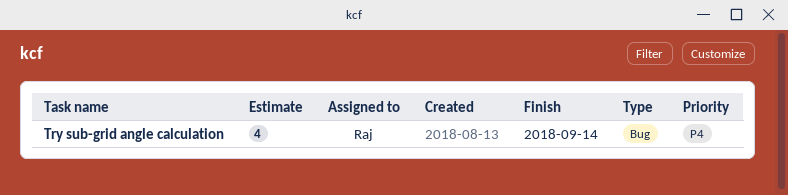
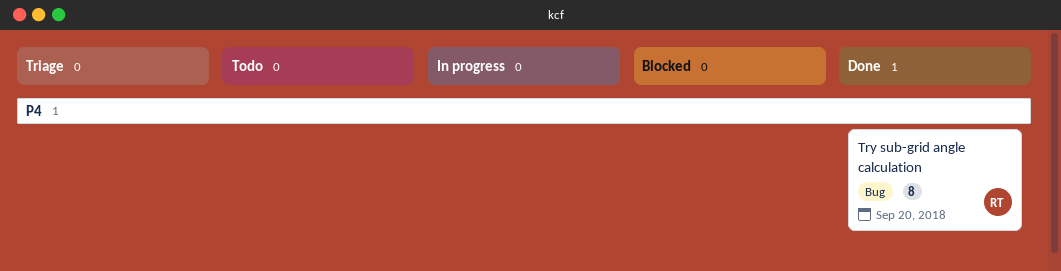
Try sub-grid angle calculation, estimate: 4 -> 8
Try sub-grid angle calculation, due: Sep 14 -> Sep 20

